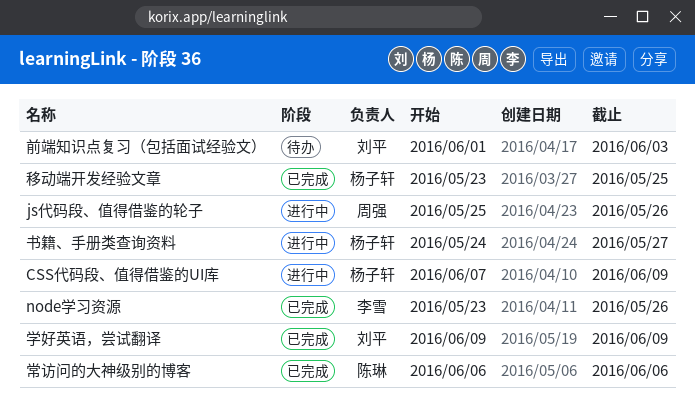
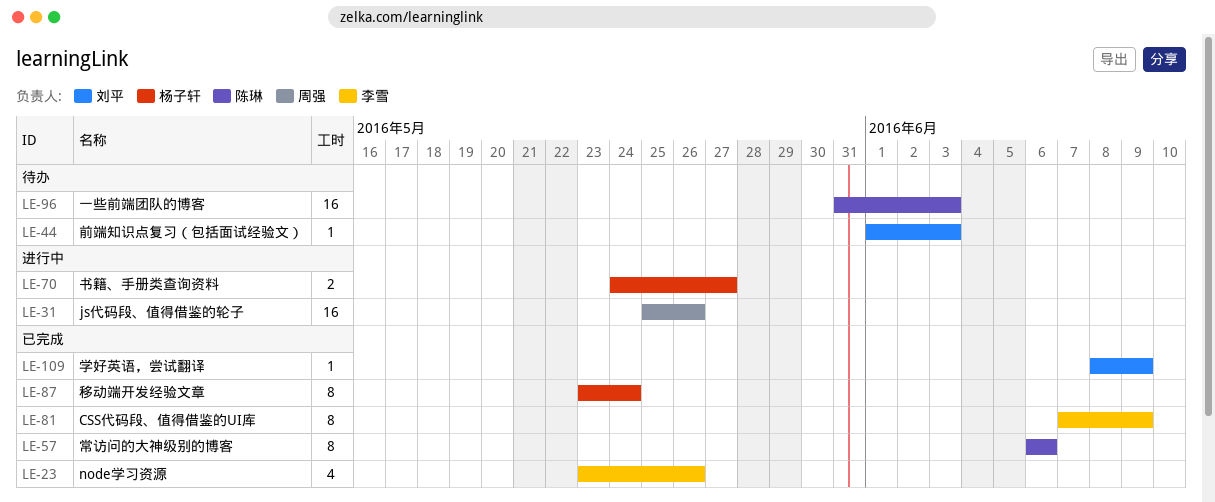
CSS代码段、值得借鉴的UI库, status: 进行中 -> 已完成
CSS代码段、值得借鉴的UI库, owner: 杨子轩 -> 李雪
一些前端团队的博客: none -> present
学好英语，尝试翻译, start: Jun 9 -> Jun 8
移动端开发经验文章, due: May 25 -> May 24

